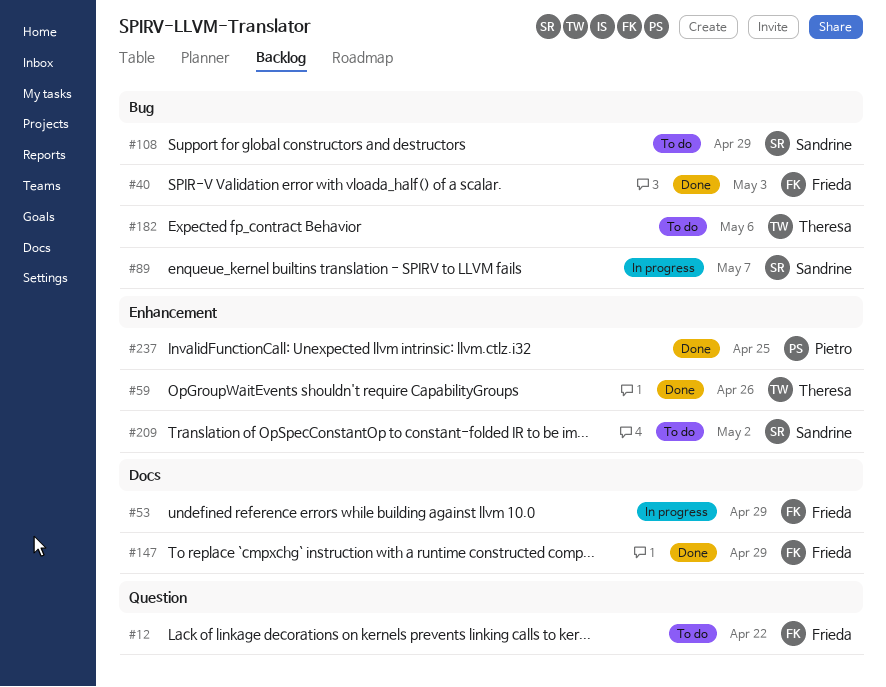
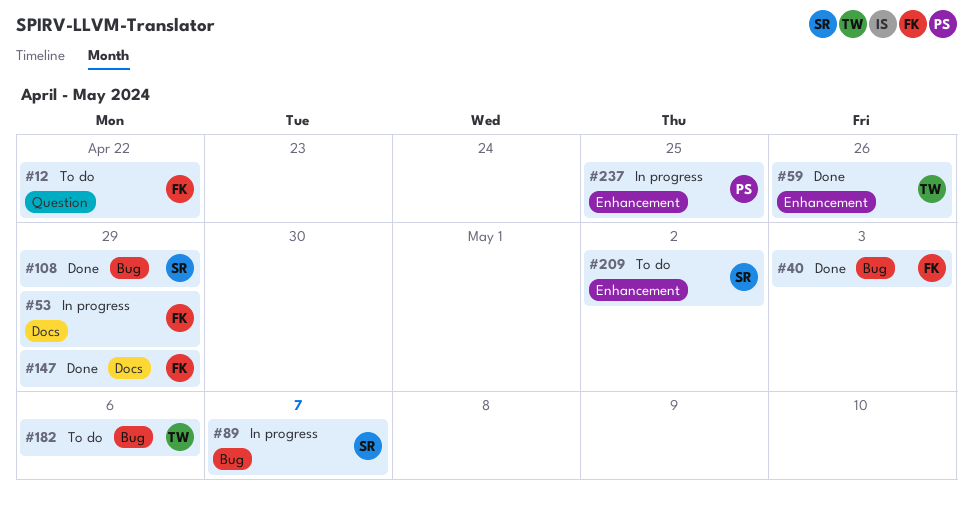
#108, status: To do -> Done
#237, status: Done -> In progress

